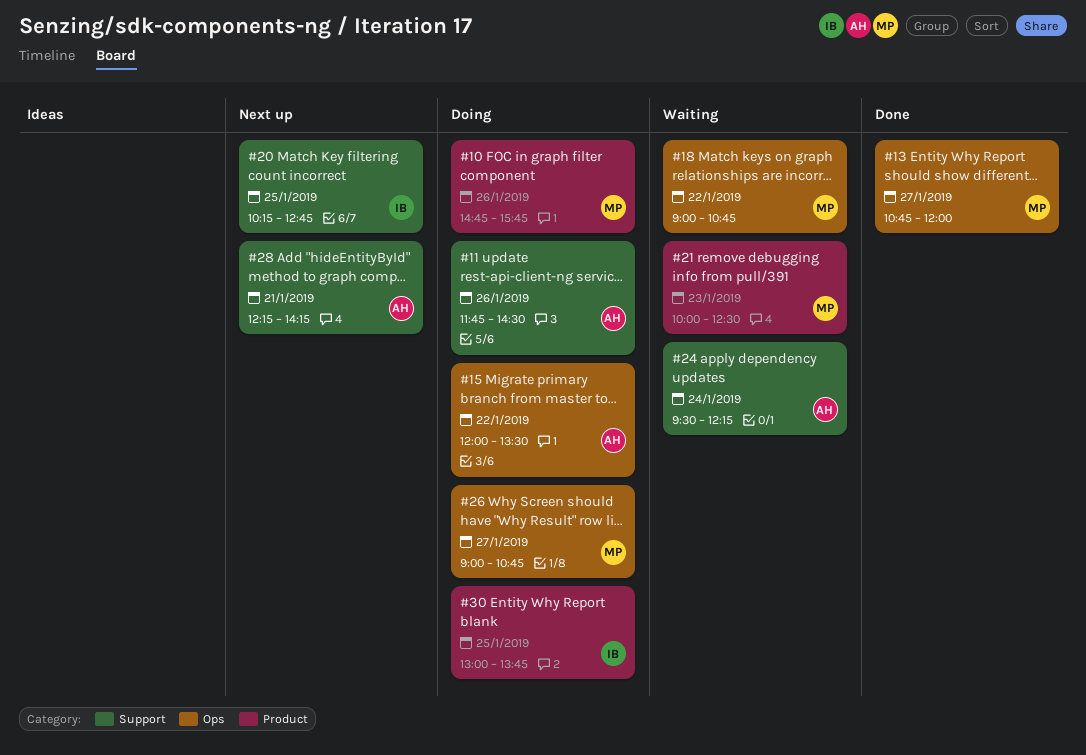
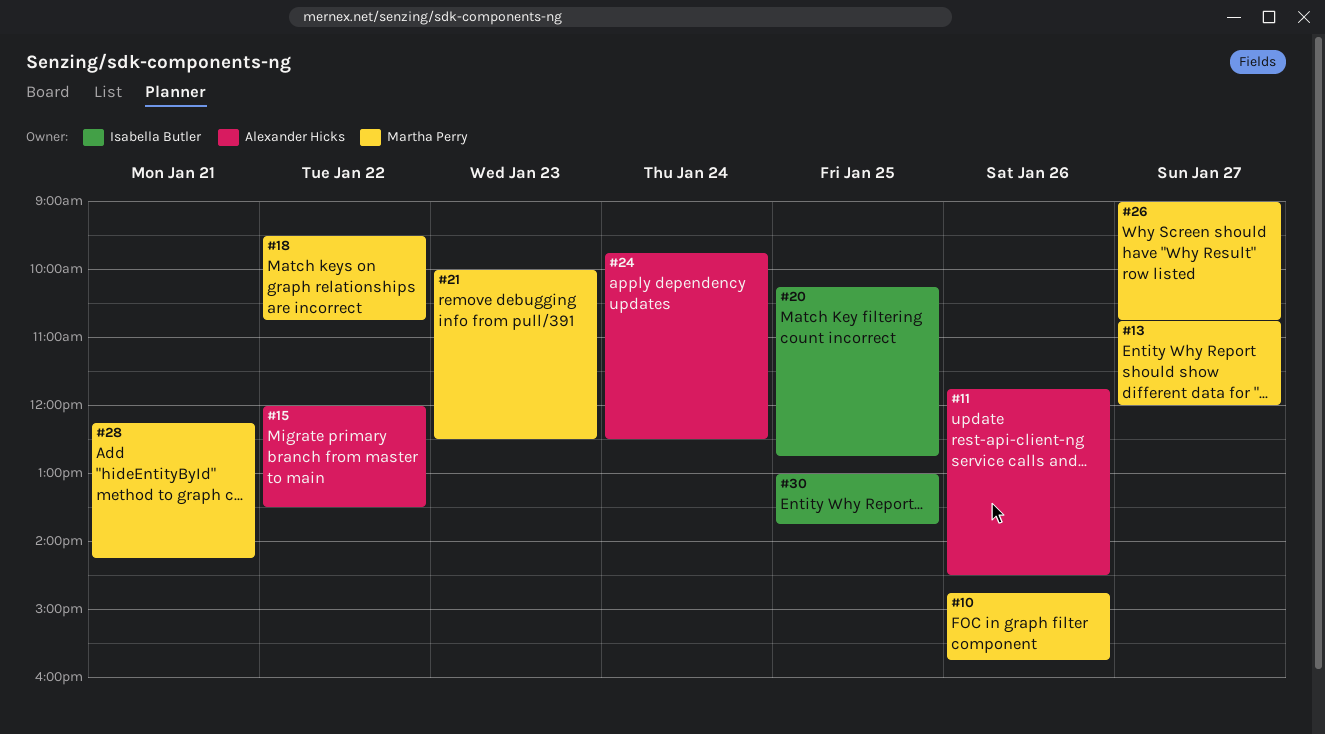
#18, begins: 09:00 -> 09:30
#24, begins: 09:30 -> 09:45
#24, ends: 12:15 -> 12:30
#28, owner: Alexander Hicks -> Martha Perry

